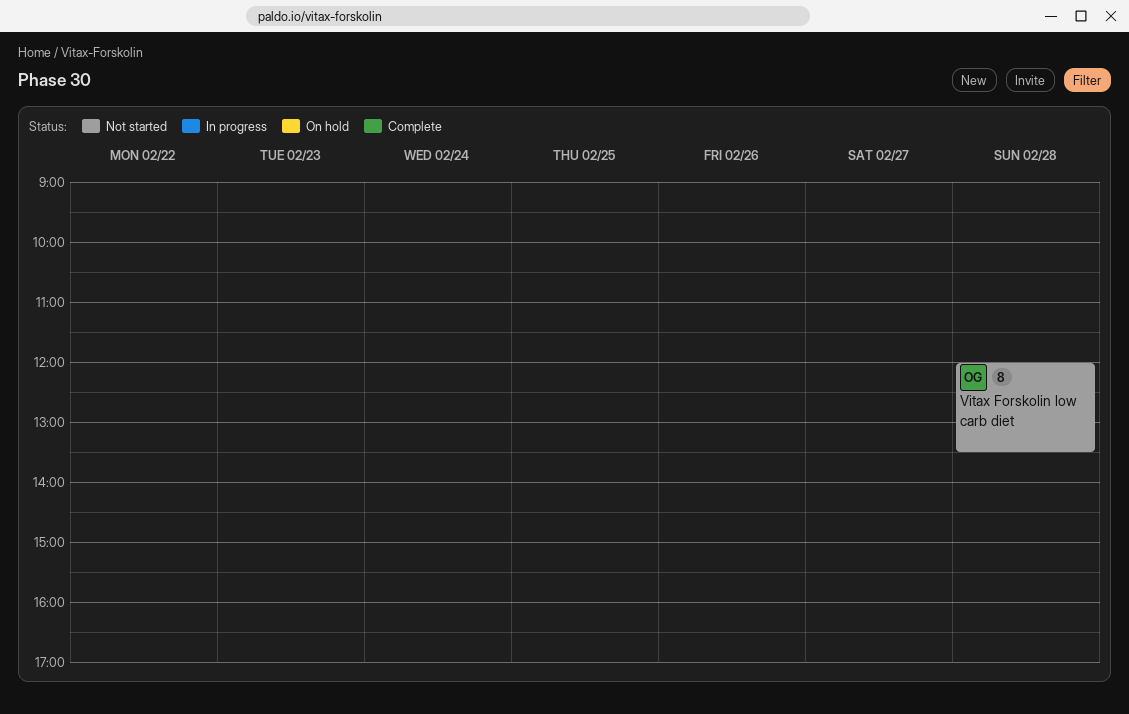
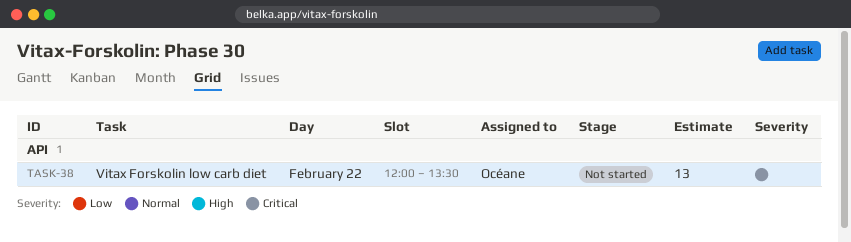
Vitax Forskolin low carb diet, estimate: 8 -> 13
Vitax Forskolin low carb diet, day: Feb 28 -> Feb 22

